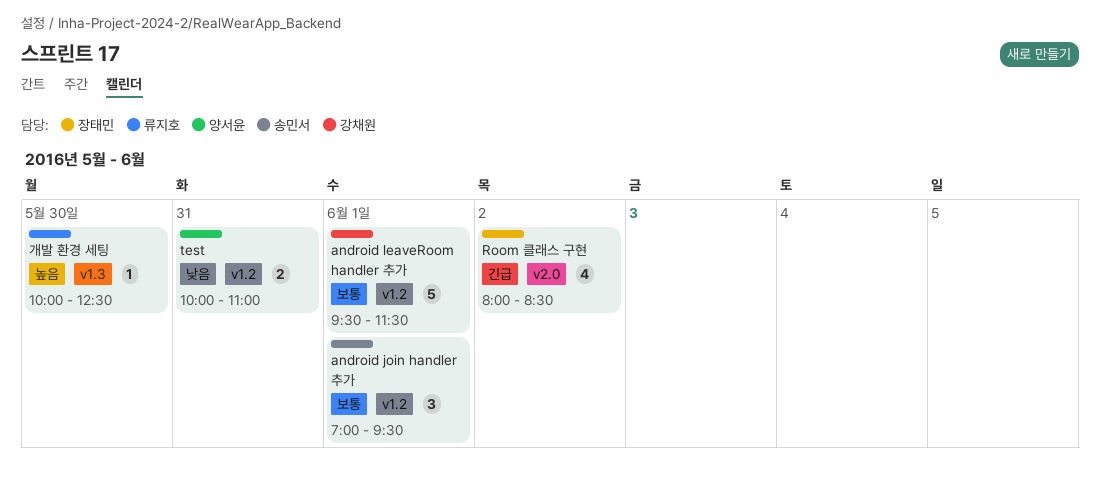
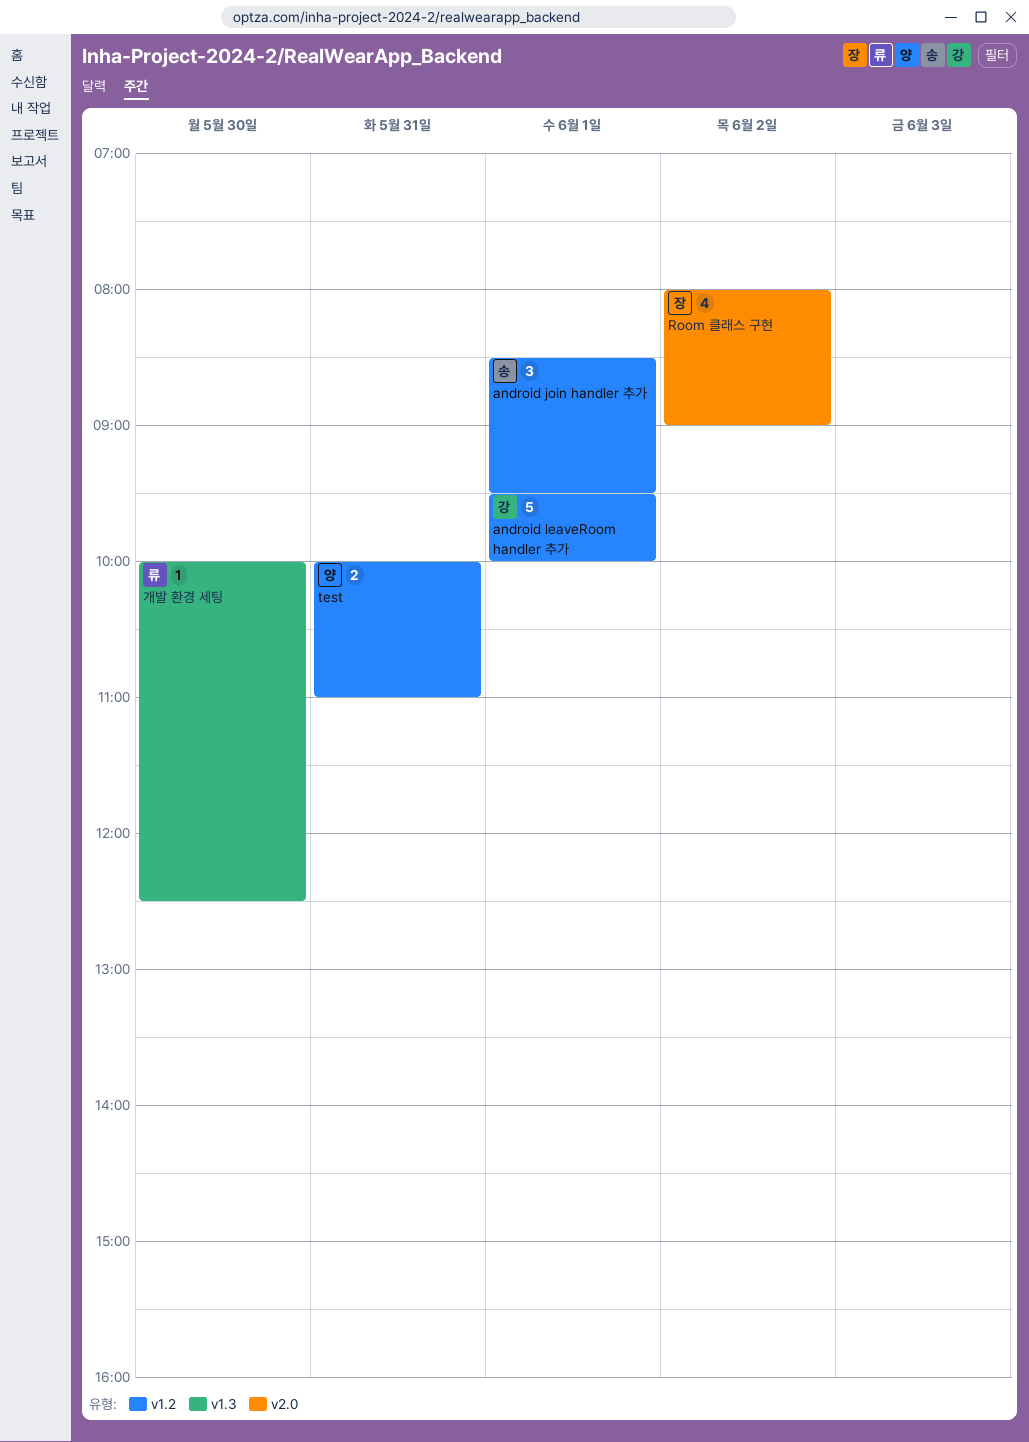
android join handler 추가, begins: 07:00 -> 08:30
android leaveRoom handler 추가, ends: 11:30 -> 10:00
Room 클래스 구현, ends: 08:30 -> 09:00

